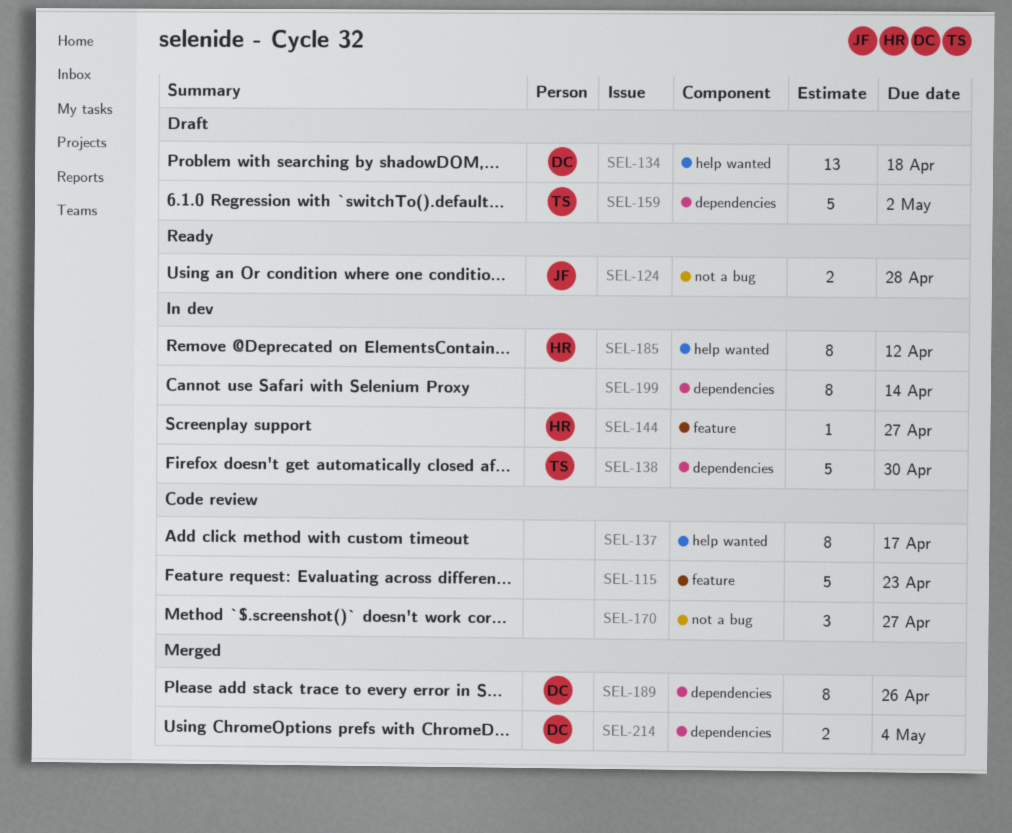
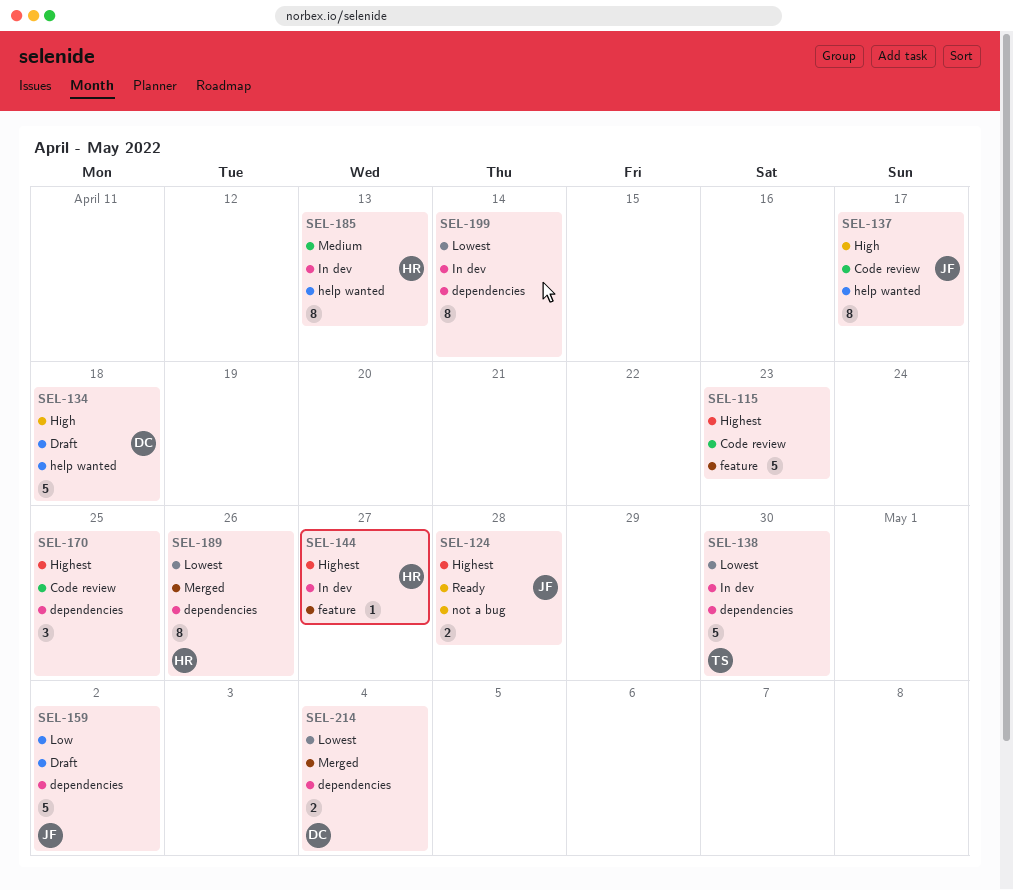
SEL-134, estimate: 13 -> 5
SEL-137, owner: none -> JF
SEL-159, owner: TS -> JF
SEL-170, label: not a bug -> dependencies
SEL-170, due: Apr 27 -> Apr 25
SEL-185, due: Apr 12 -> Apr 13
SEL-189, owner: DC -> HR

